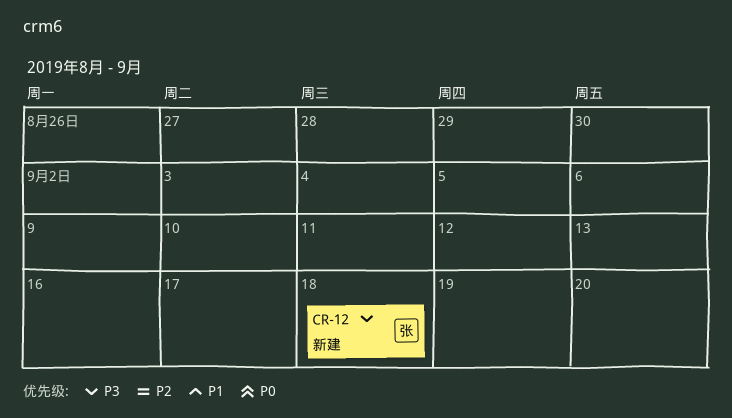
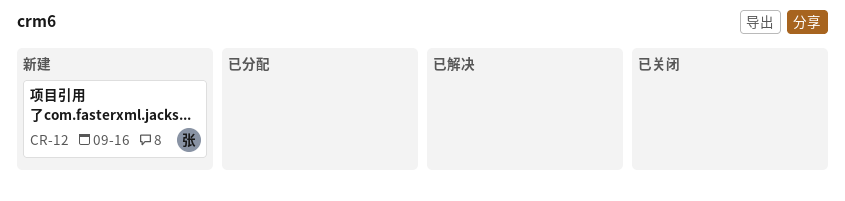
CR-12, due: Sep 18 -> Sep 16

